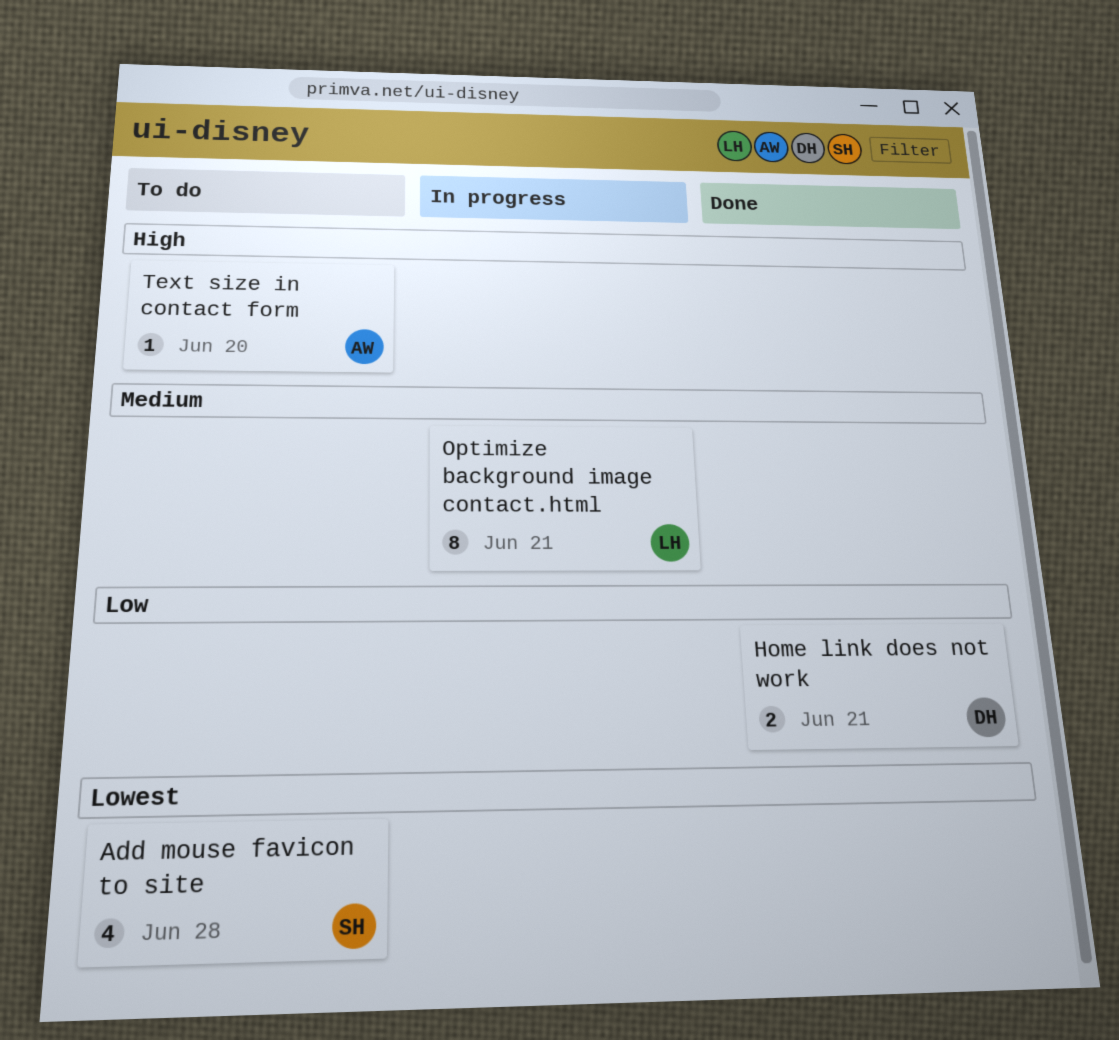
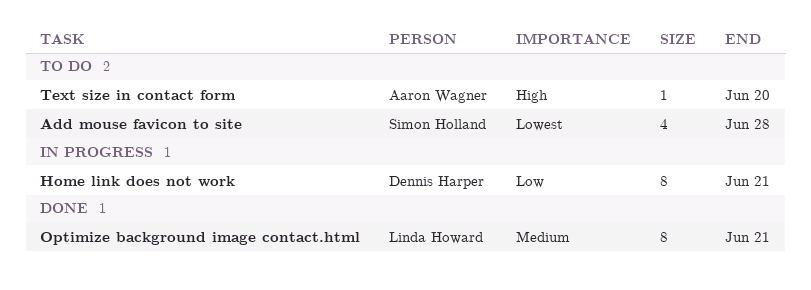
Home link does not work, status: Done -> In progress
Home link does not work, estimate: 2 -> 8
Optimize background image contact.html, status: In progress -> Done

